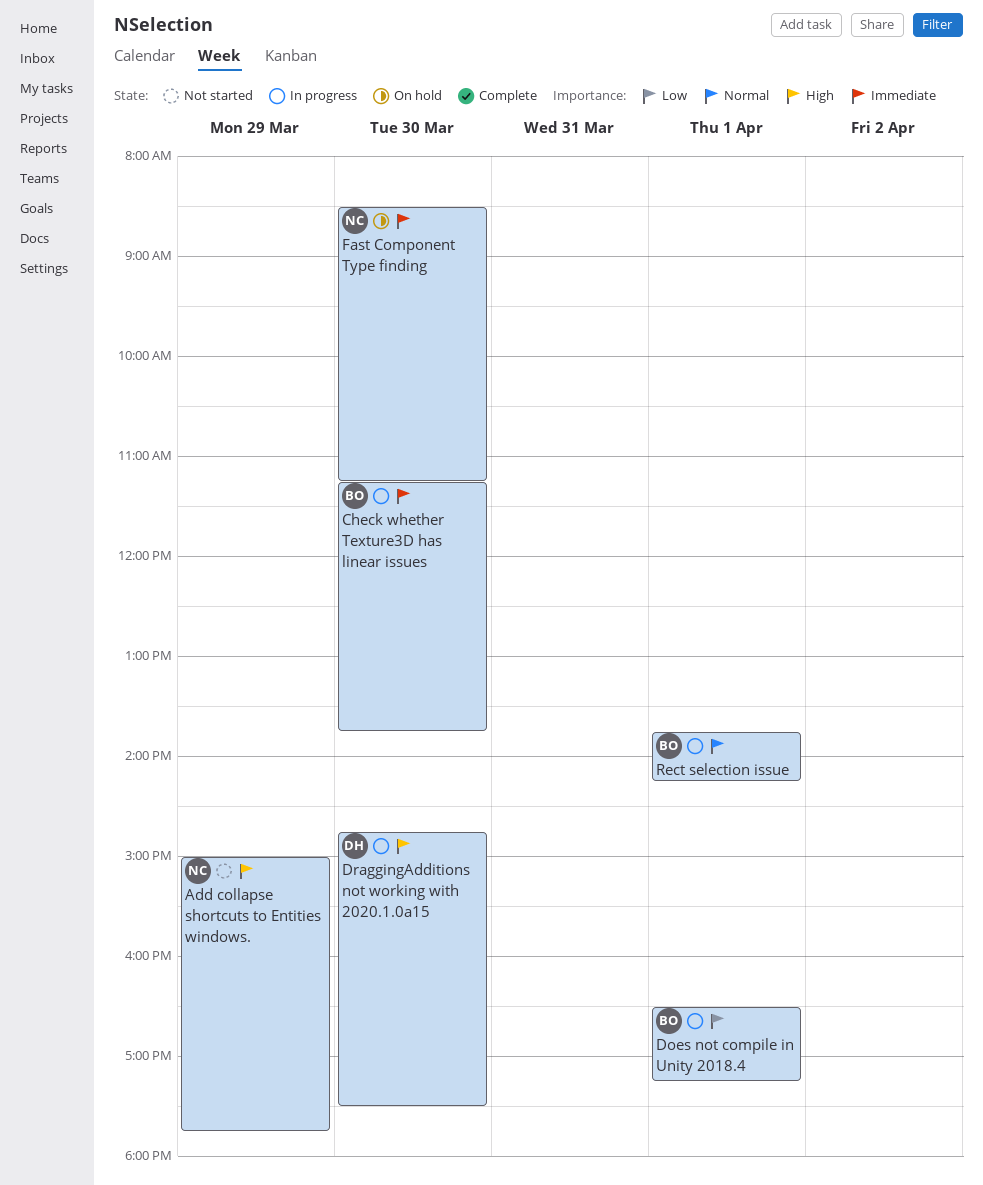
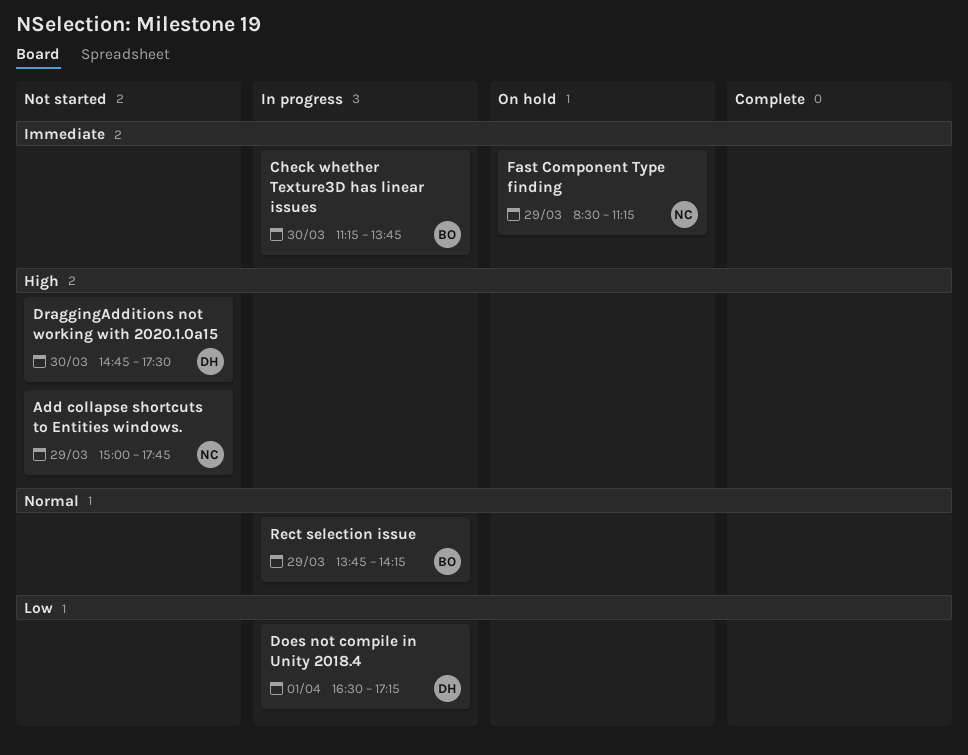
Does not compile in Unity 2018.4, owner: BO -> DH
DraggingAdditions not working with 2020.1.0a15, status: In progress -> Not started
Fast Component Type finding, day: Mar 30 -> Mar 29
Rect selection issue, day: Apr 1 -> Mar 29

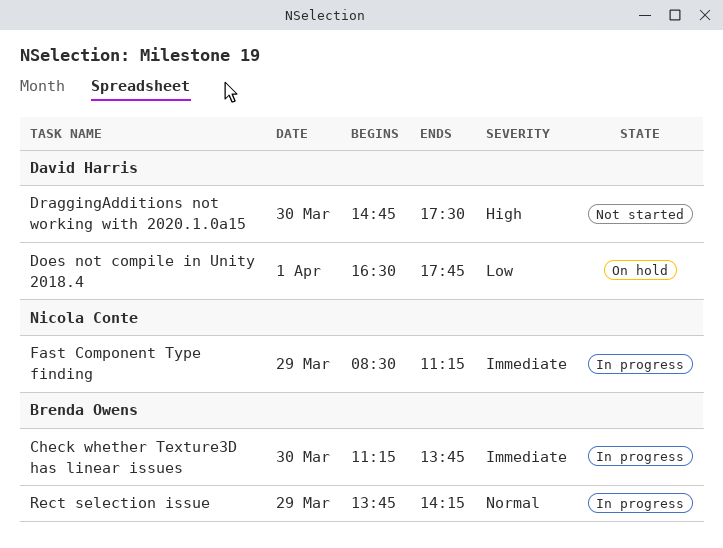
Add collapse shortcuts to Entities windows.: present -> none
Does not compile in Unity 2018.4, status: In progress -> On hold
Does not compile in Unity 2018.4, ends: 17:15 -> 17:45
Fast Component Type finding, status: On hold -> In progress

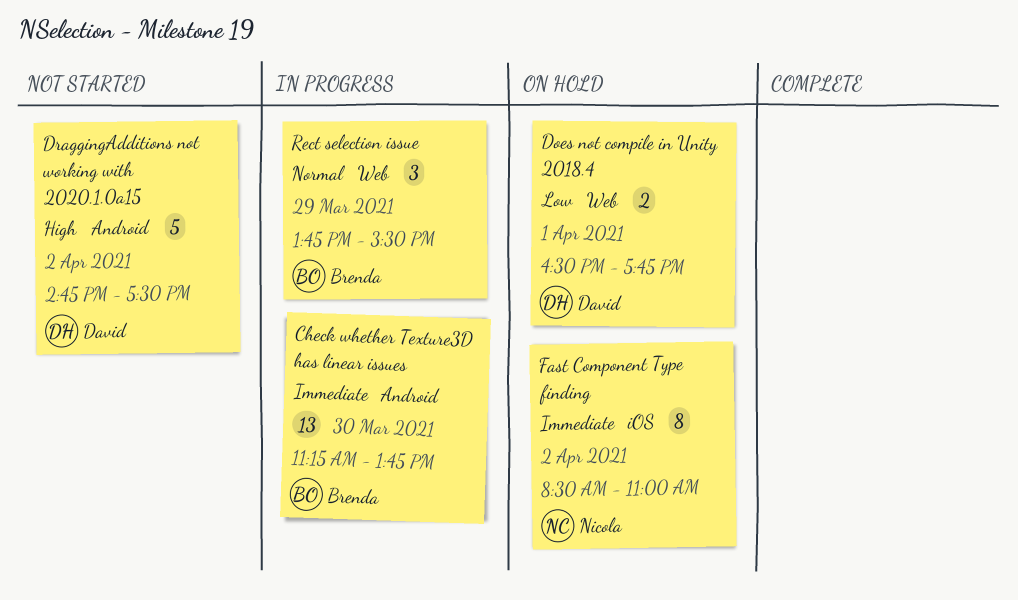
DraggingAdditions not working with 2020.1.0a15, day: Mar 30 -> Apr 2
Fast Component Type finding, status: In progress -> On hold
Fast Component Type finding, day: Mar 29 -> Apr 2
Fast Component Type finding, ends: 11:15 -> 11:00
Rect selection issue, ends: 14:15 -> 15:30

